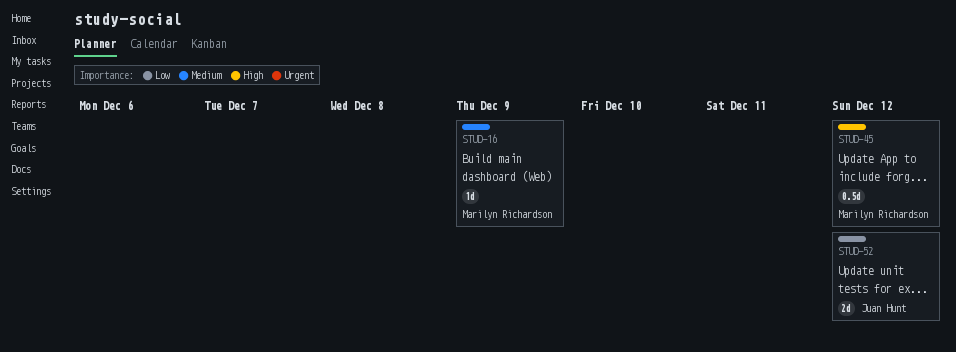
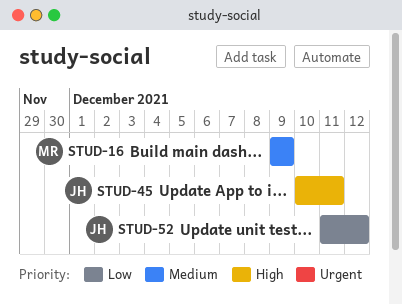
STUD-45, owner: Marilyn Richardson -> Juan Hunt
STUD-45, due: Dec 12 -> Dec 11

